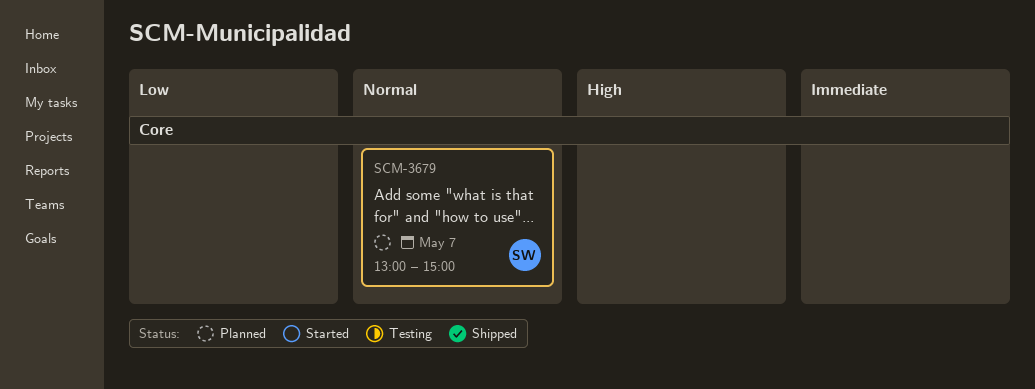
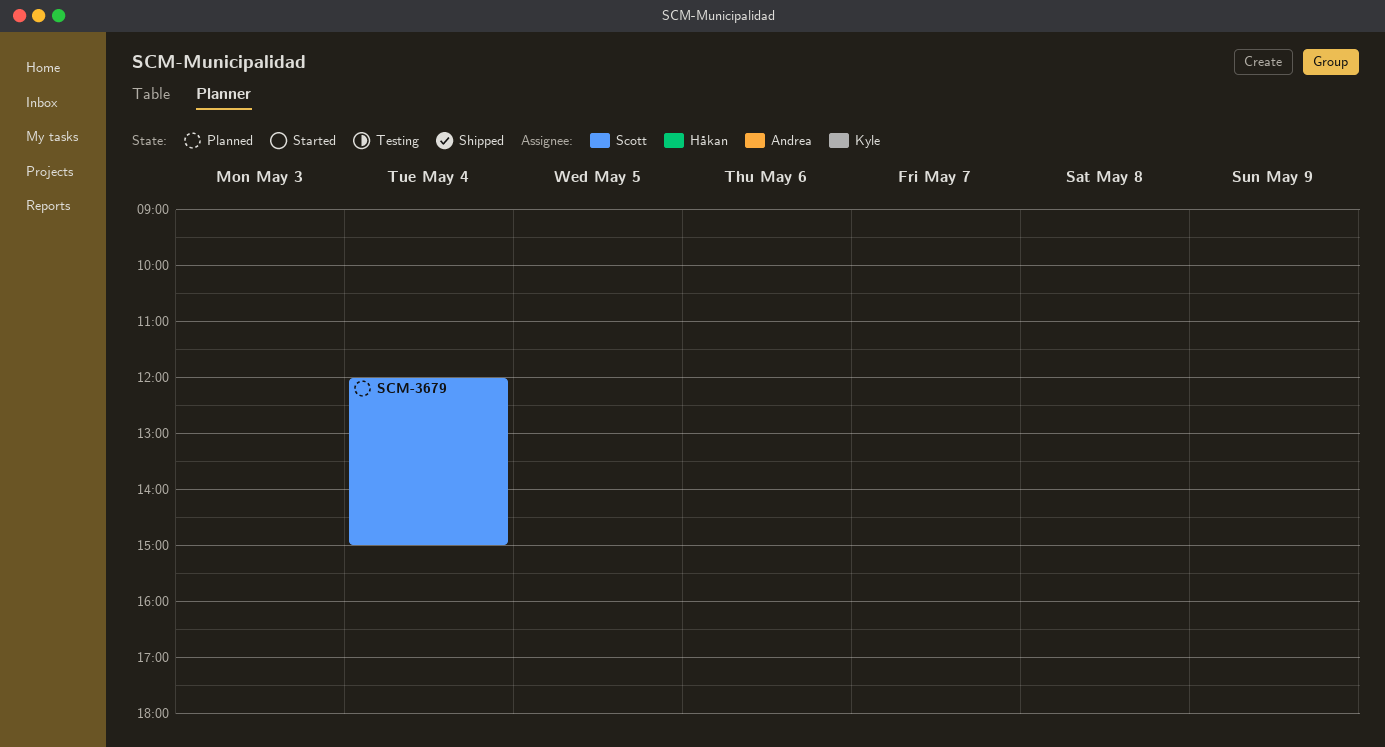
SCM-3679, day: May 7 -> May 4
SCM-3679, begins: 13:00 -> 12:00

